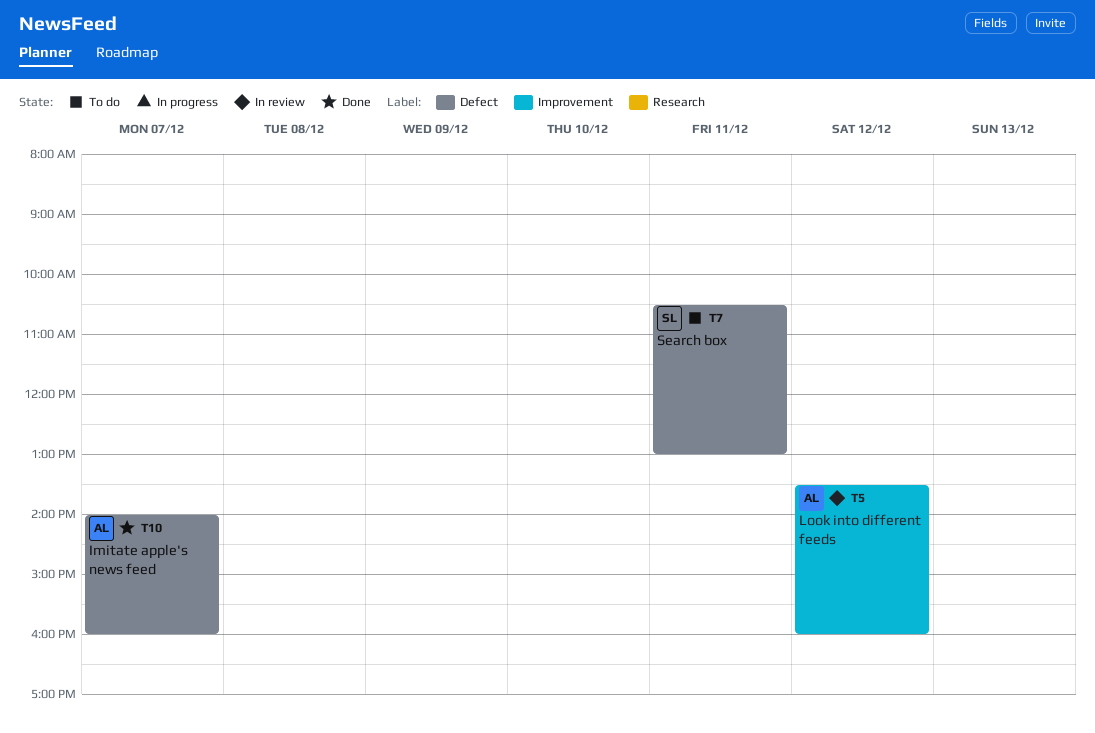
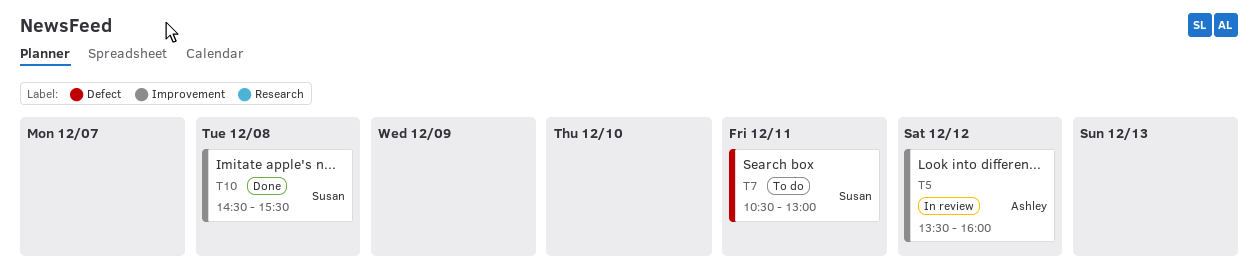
T10, owner: Ashley -> Susan
T10, label: Defect -> Improvement
T10, day: Dec 7 -> Dec 8
T10, begins: 14:00 -> 14:30
T10, ends: 16:00 -> 15:30

